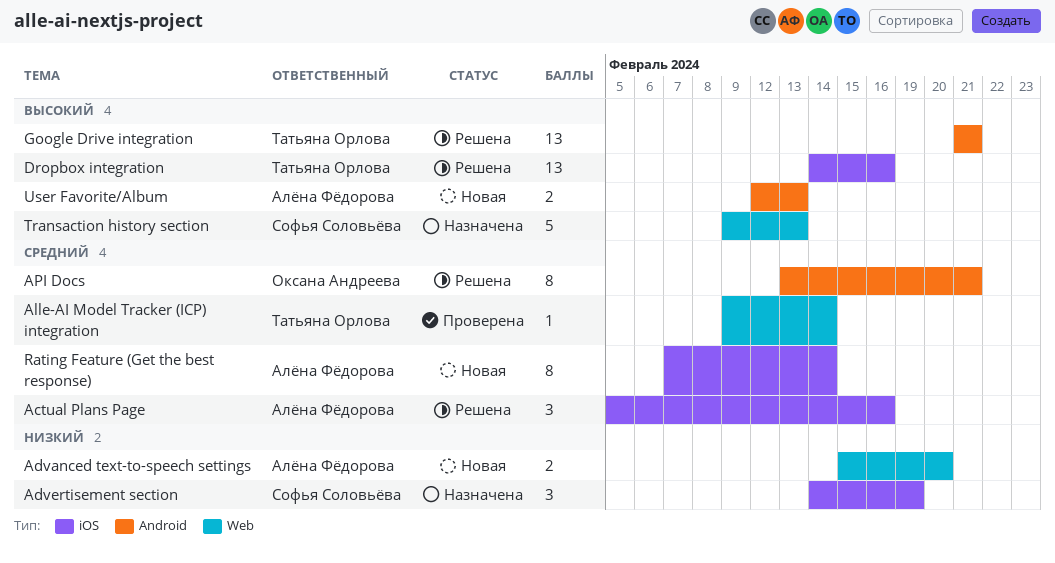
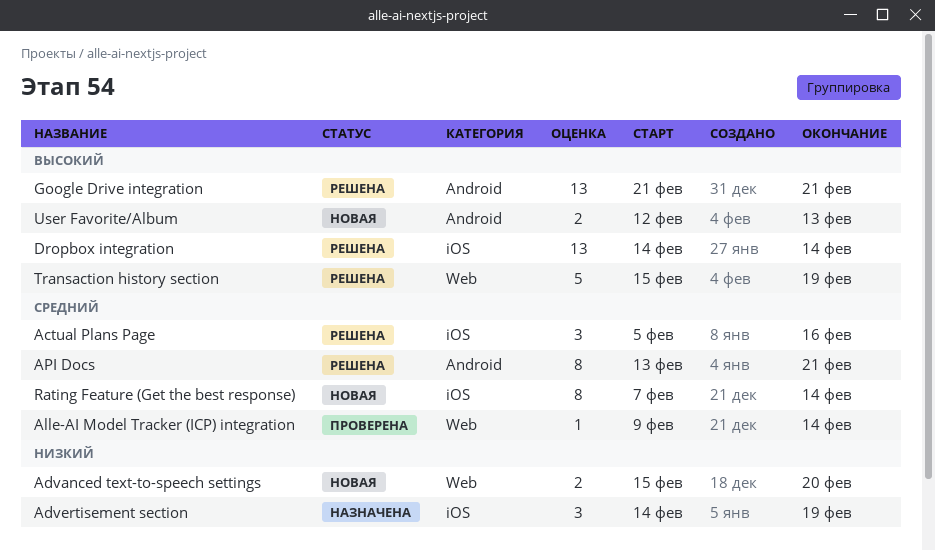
Dropbox integration, due: Feb 16 -> Feb 14
Transaction history section, status: Назначена -> Решена
Transaction history section, start: Feb 9 -> Feb 15
Transaction history section, due: Feb 13 -> Feb 19

